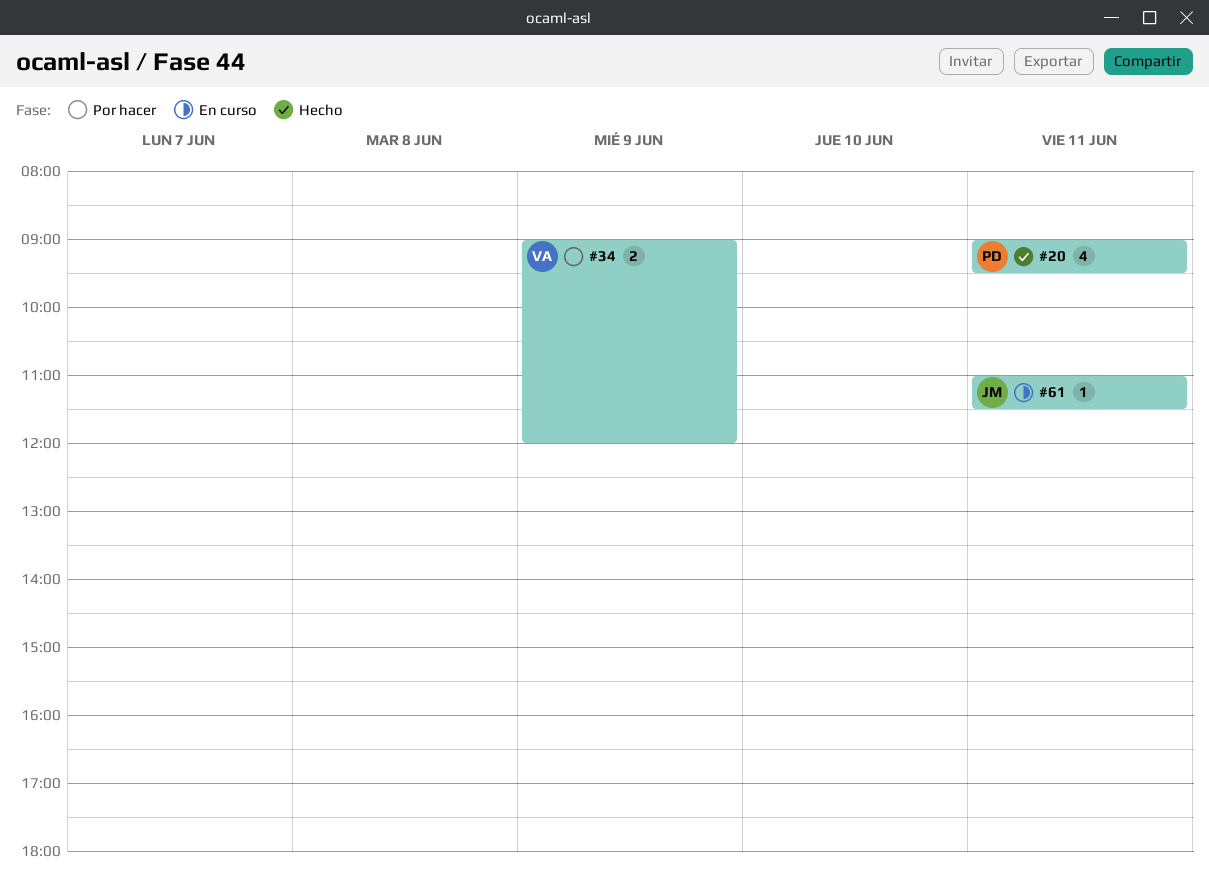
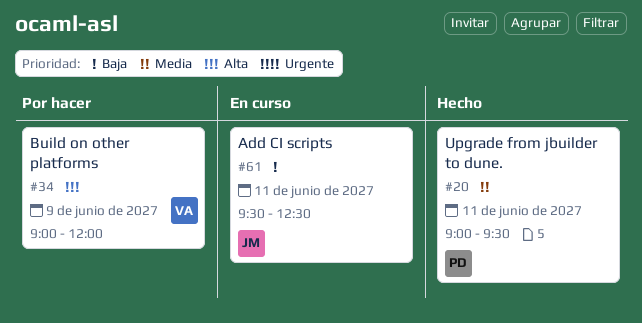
#61, begins: 11:00 -> 09:30
#61, ends: 11:30 -> 12:30

